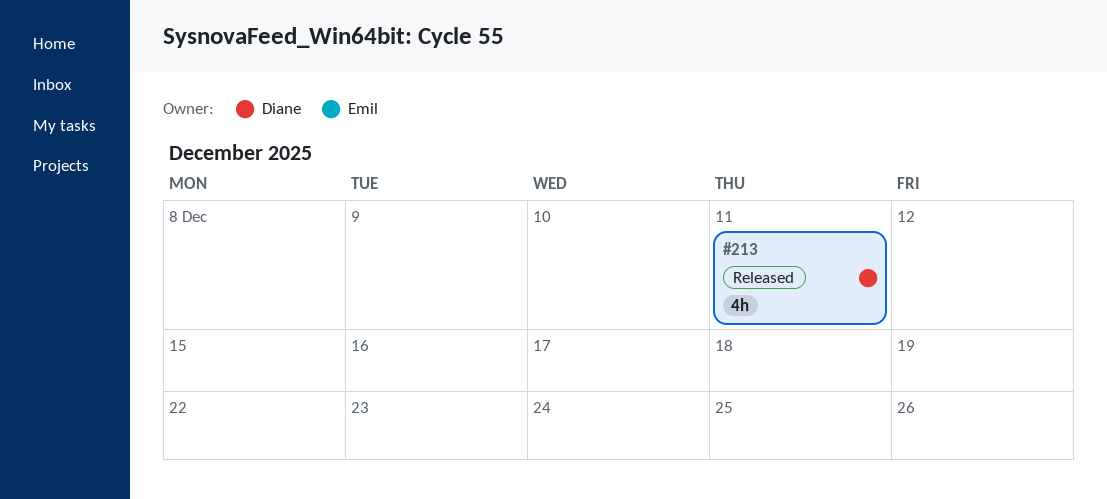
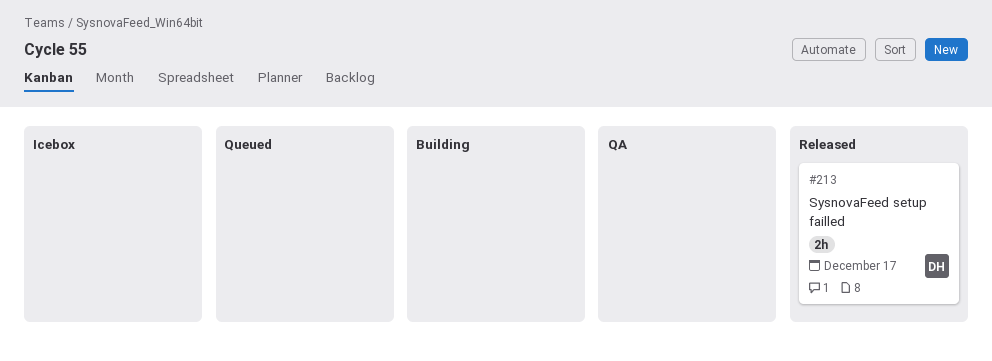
#213, estimate: 4h -> 2h
#213, due: Dec 11 -> Dec 17

